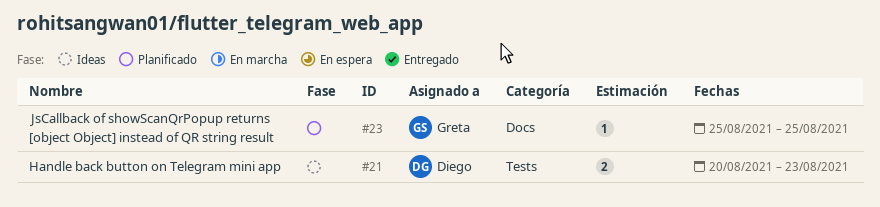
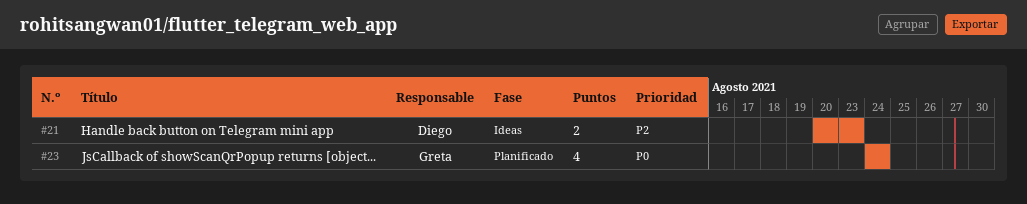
#23, estimate: 1 -> 4
#23, start: Aug 25 -> Aug 24
#23, due: Aug 25 -> Aug 24

